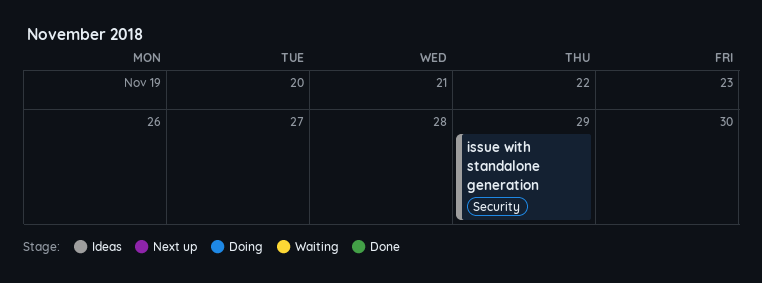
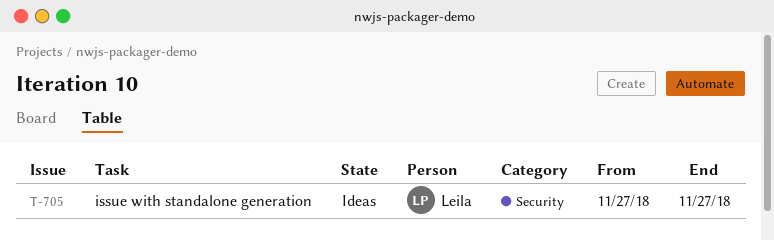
issue with standalone generation, due: Nov 29 -> Nov 27

